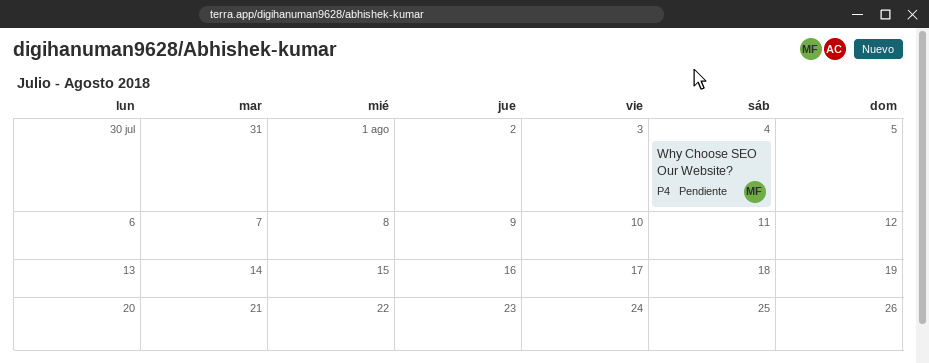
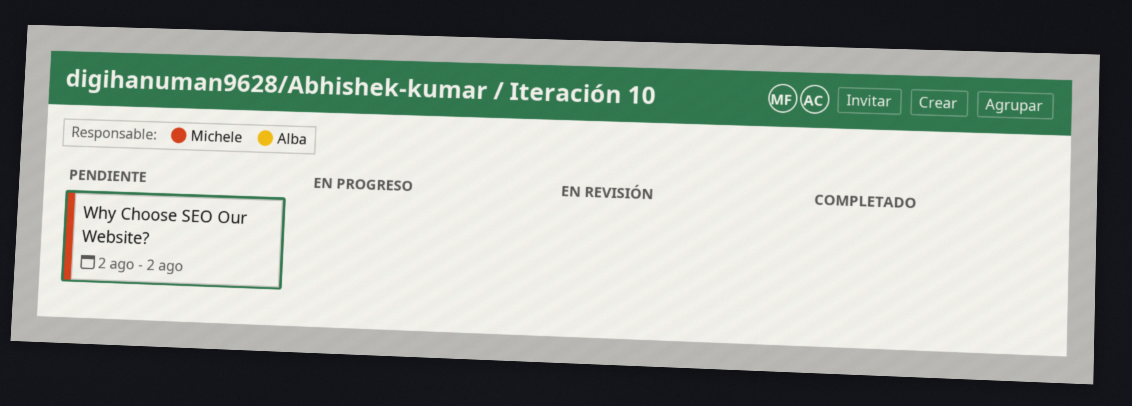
Why Choose SEO Our Website?, due: Aug 4 -> Aug 2

